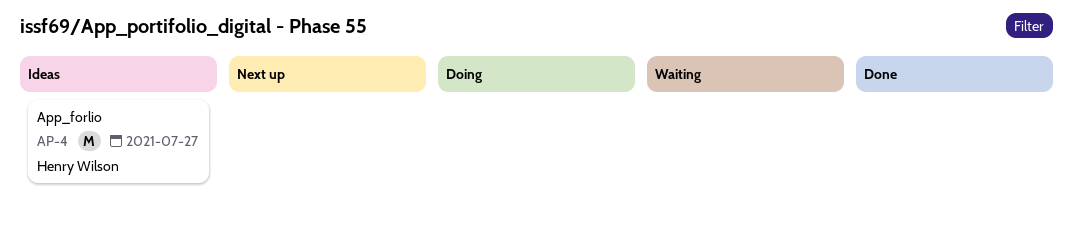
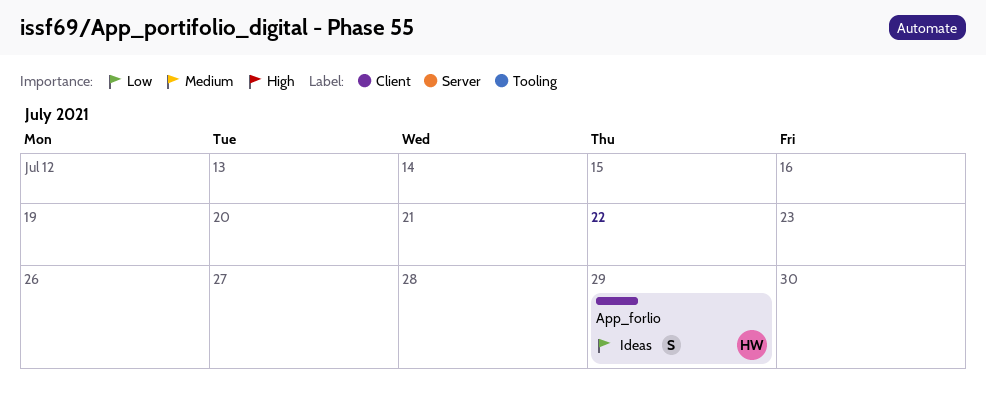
App_forlio, estimate: M -> S
App_forlio, due: Jul 27 -> Jul 29

